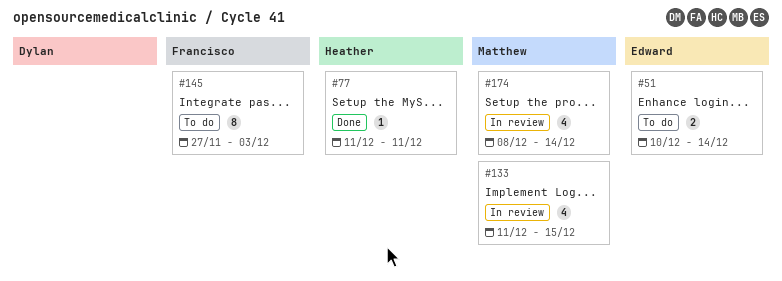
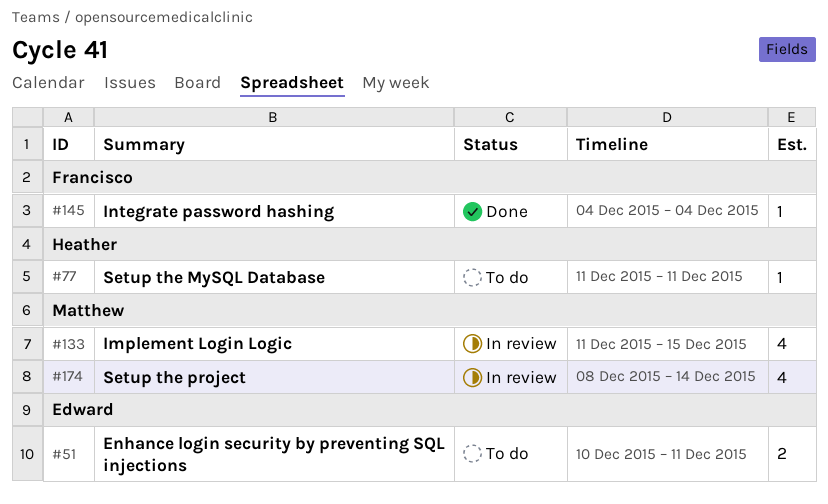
#51, due: Dec 14 -> Dec 11
#77, status: Done -> To do
#145, status: To do -> Done
#145, estimate: 8 -> 1
#145, start: Nov 27 -> Dec 4
#145, due: Dec 3 -> Dec 4

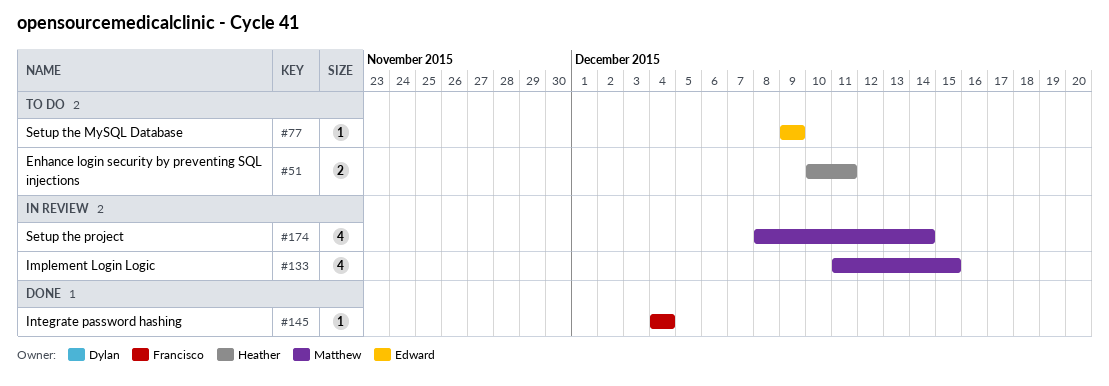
#51, owner: Edward -> Heather
#77, owner: Heather -> Edward
#77, start: Dec 11 -> Dec 9
#77, due: Dec 11 -> Dec 9

